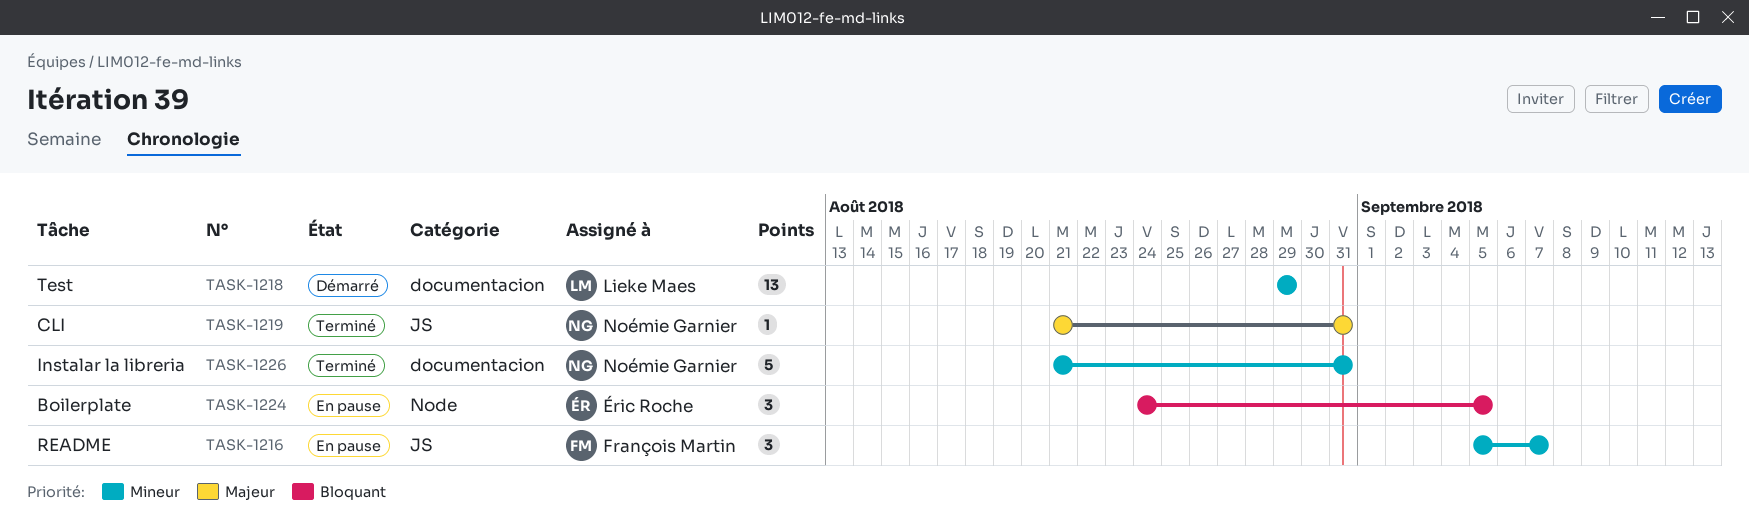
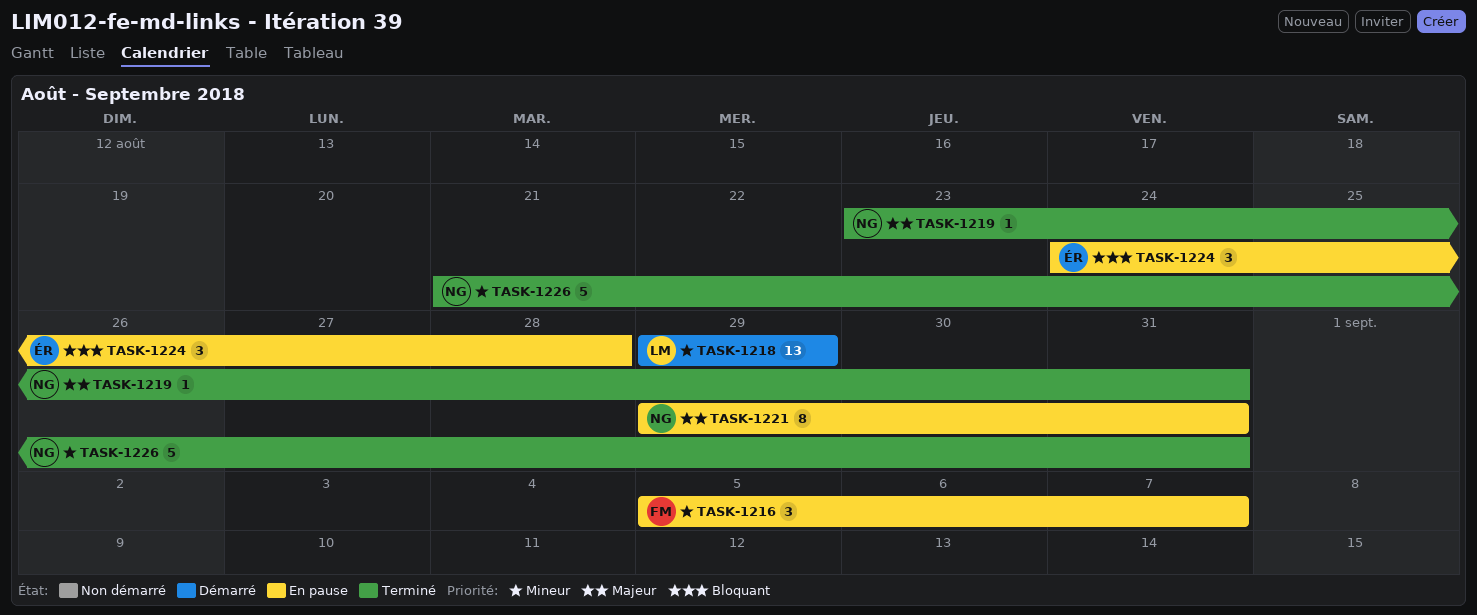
TASK-1219, start: Aug 21 -> Aug 23
TASK-1221: none -> present
TASK-1224, due: Sep 5 -> Aug 28

